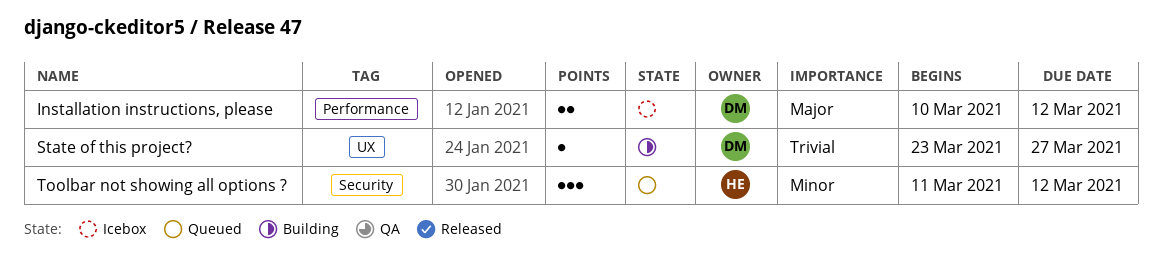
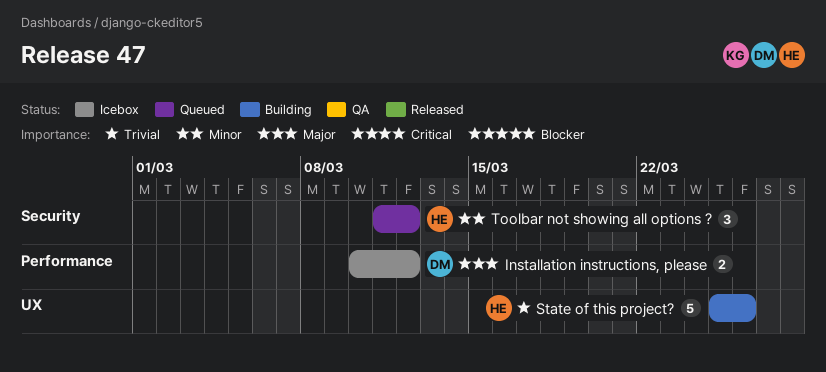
State of this project?, owner: DM -> HE
State of this project?, estimate: 1 -> 5
State of this project?, start: Mar 23 -> Mar 25
State of this project?, due: Mar 27 -> Mar 26

